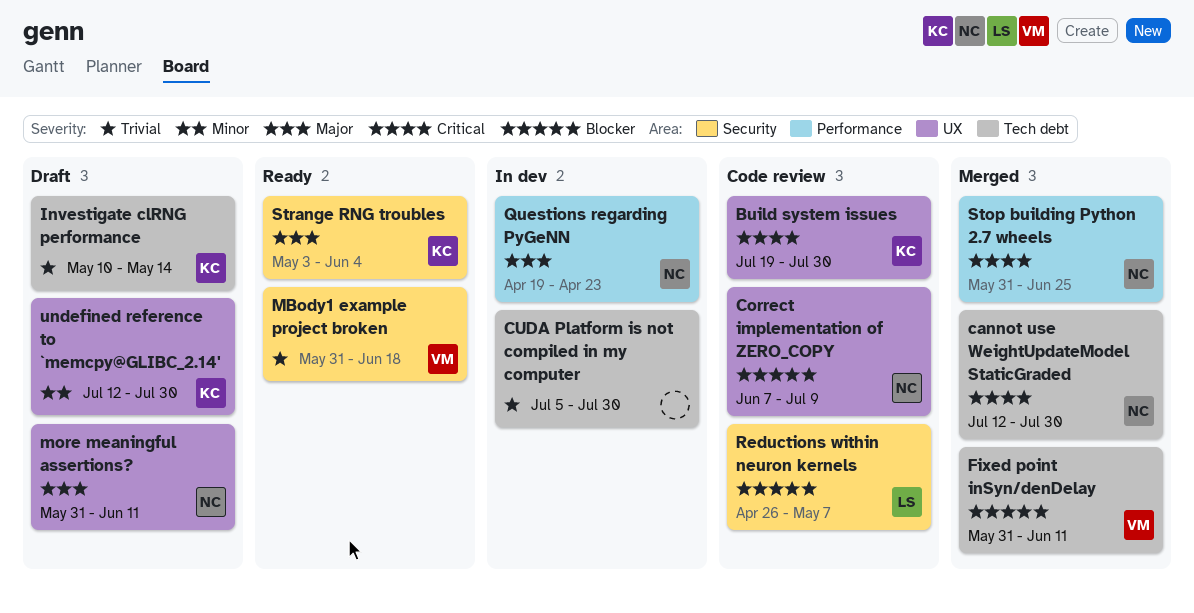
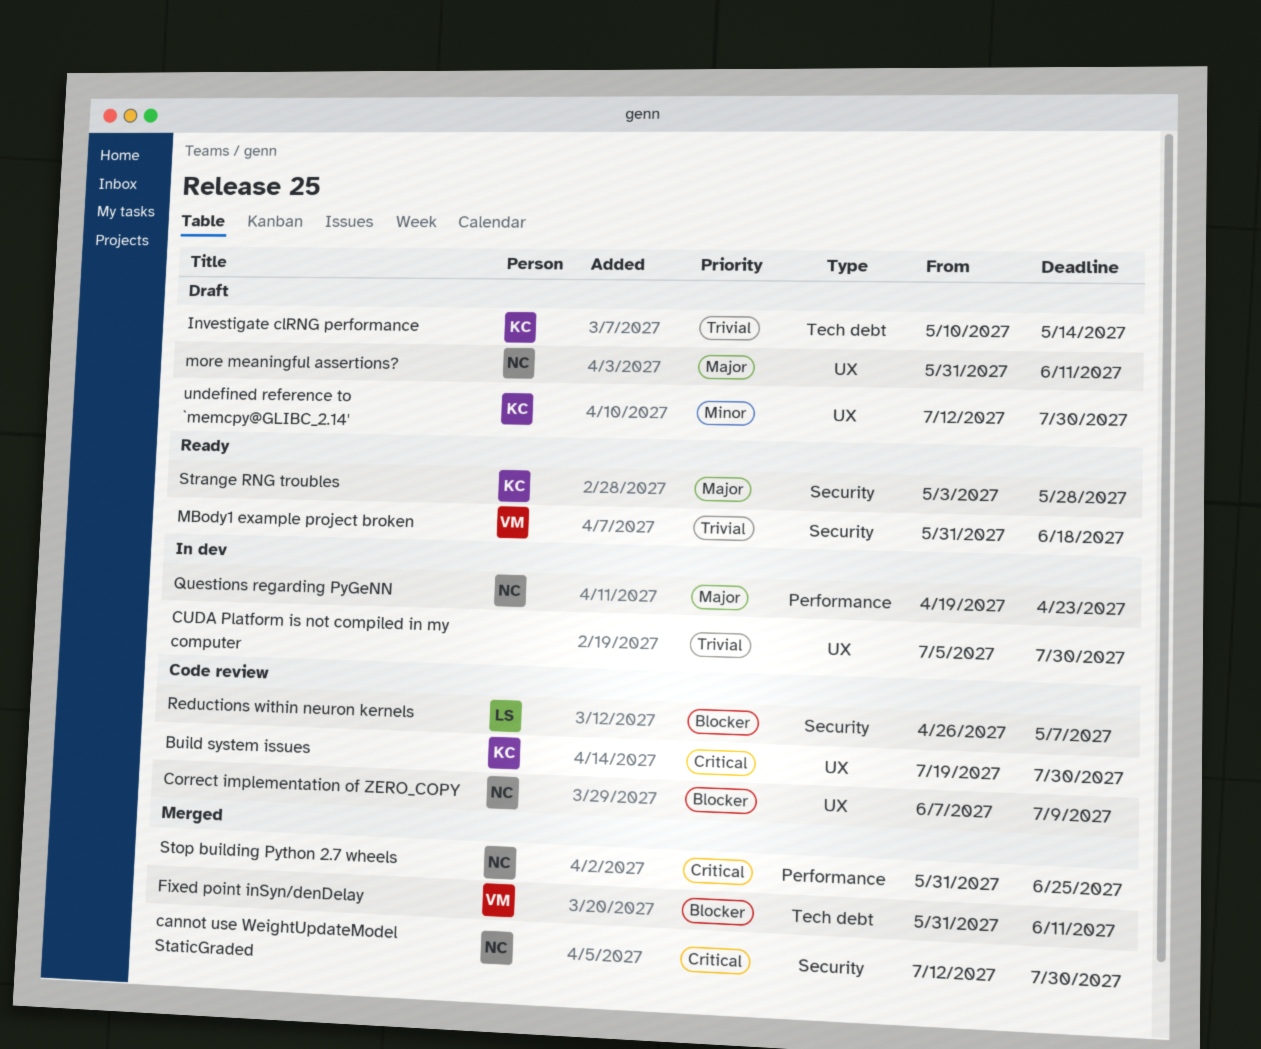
cannot use WeightUpdateModel StaticGraded, label: Tech debt -> Security
CUDA Platform is not compiled in my computer, label: Tech debt -> UX
Strange RNG troubles, due: Jun 4 -> May 28

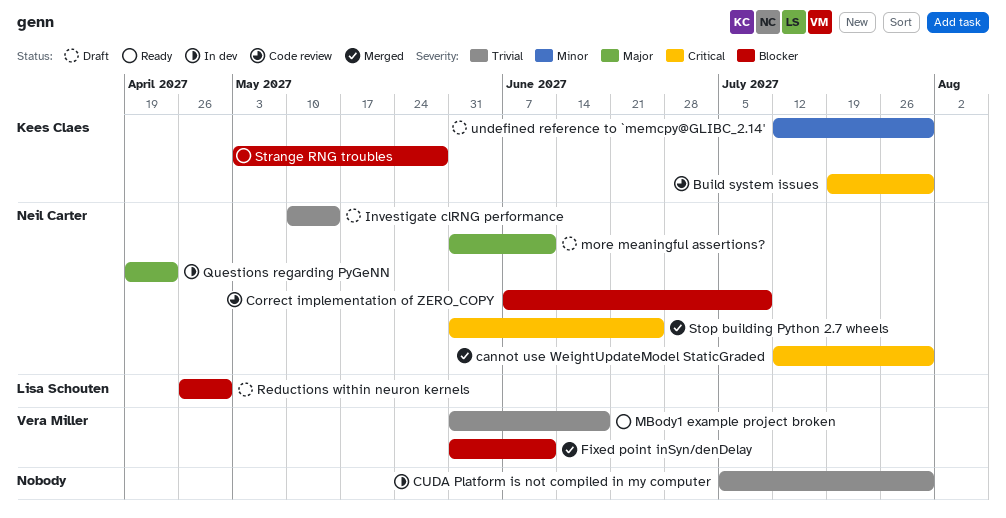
Investigate clRNG performance, owner: Kees Claes -> Neil Carter
Reductions within neuron kernels, status: Code review -> Draft
Reductions within neuron kernels, due: May 7 -> Apr 30
Strange RNG troubles, priority: Major -> Blocker

